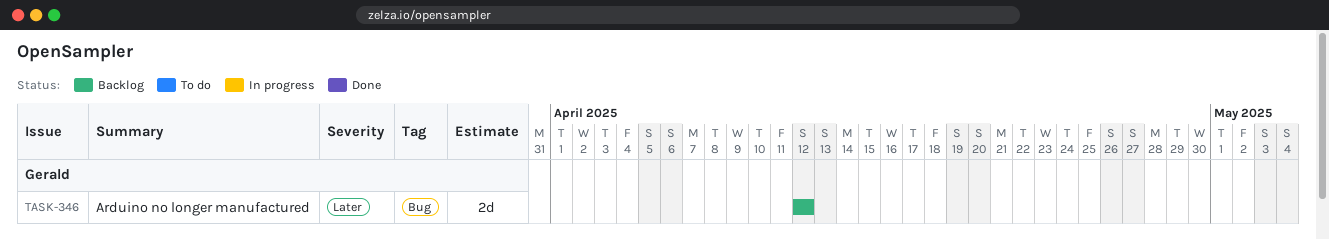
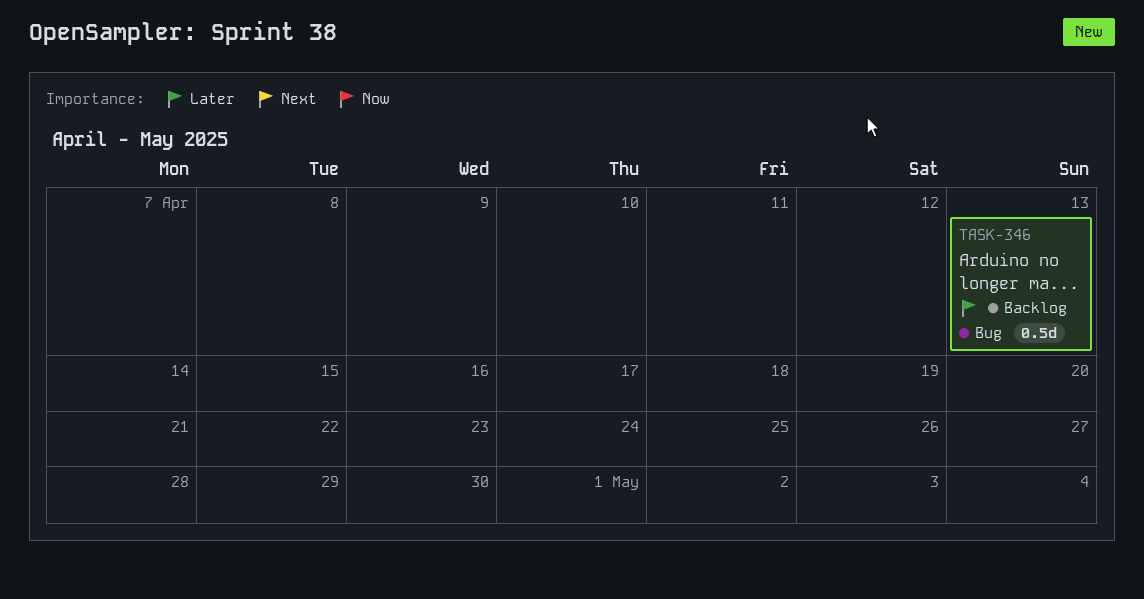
TASK-346, estimate: 2d -> 0.5d
TASK-346, due: Apr 12 -> Apr 13

